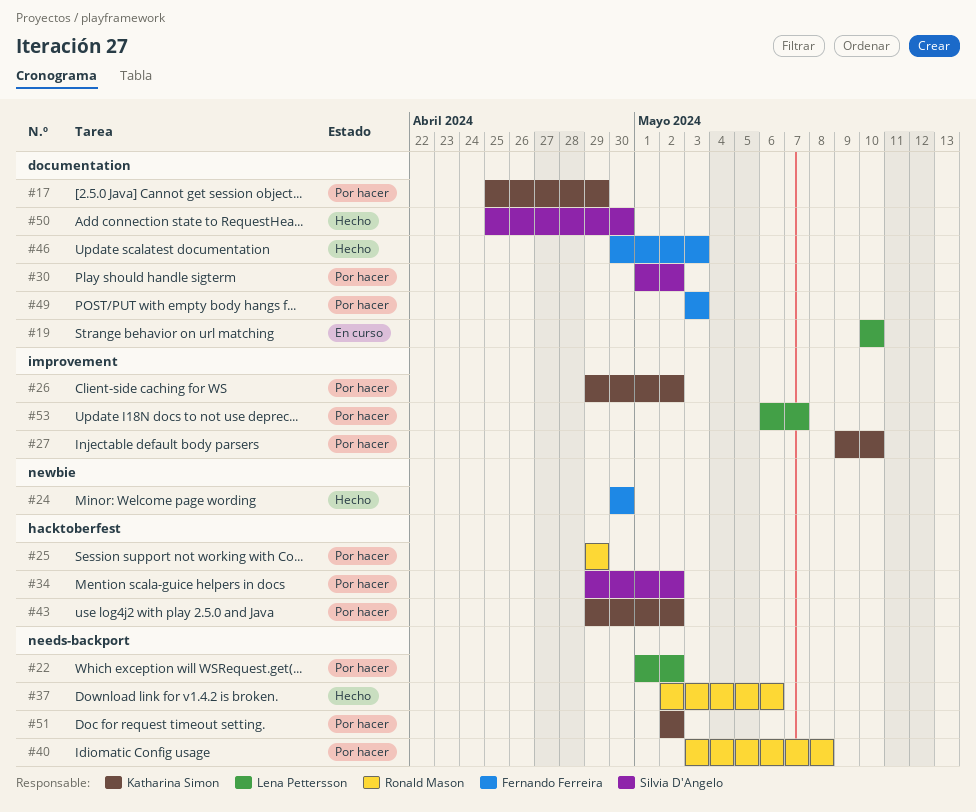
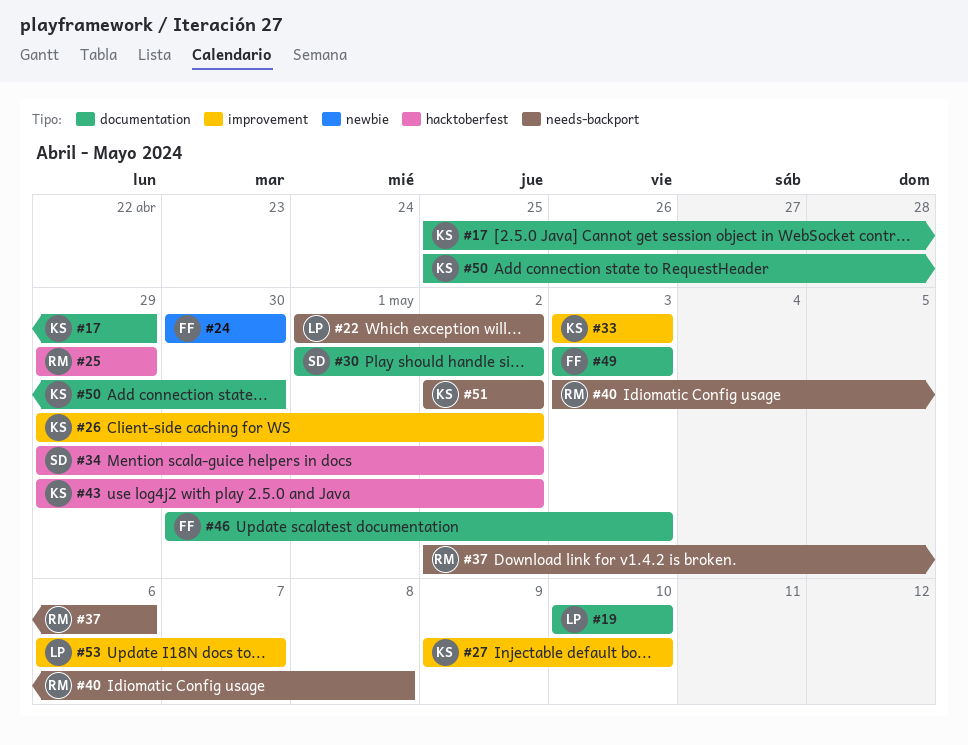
#33: none -> present
#50, owner: Silvia D'Angelo -> Katharina Simon

